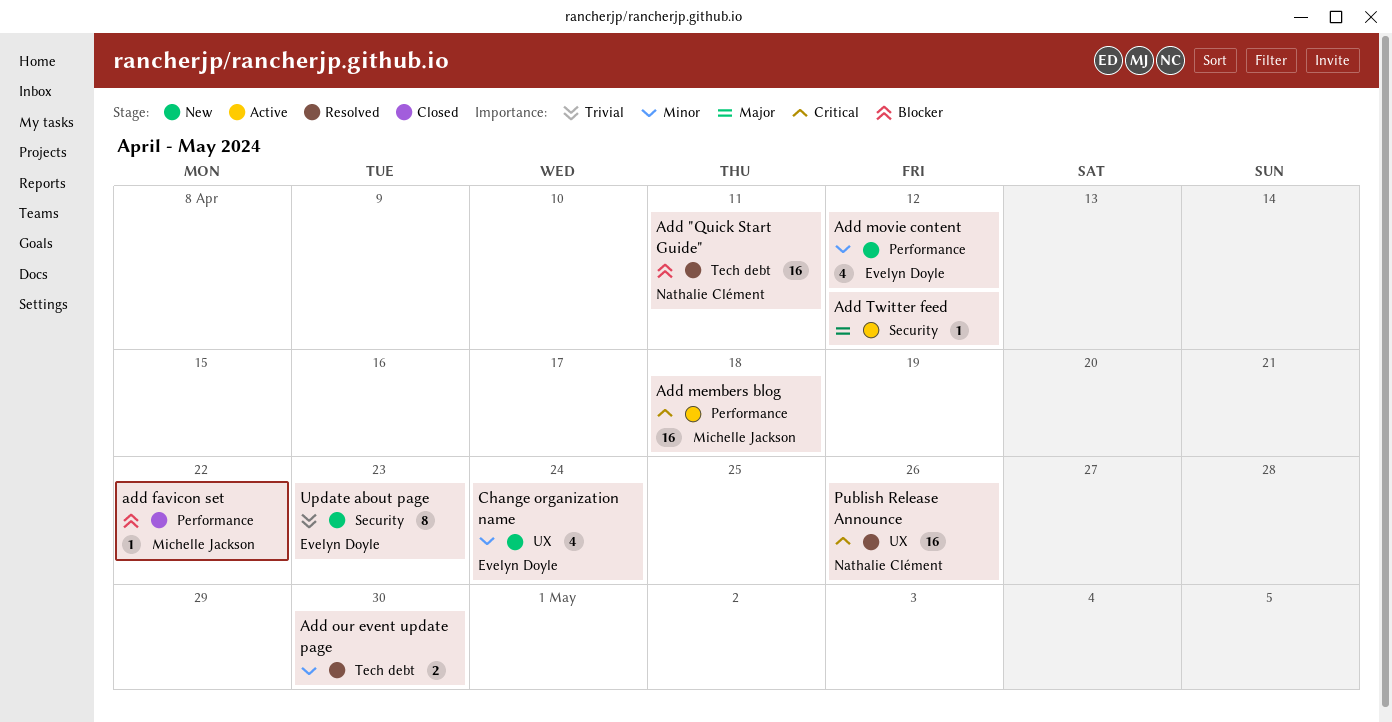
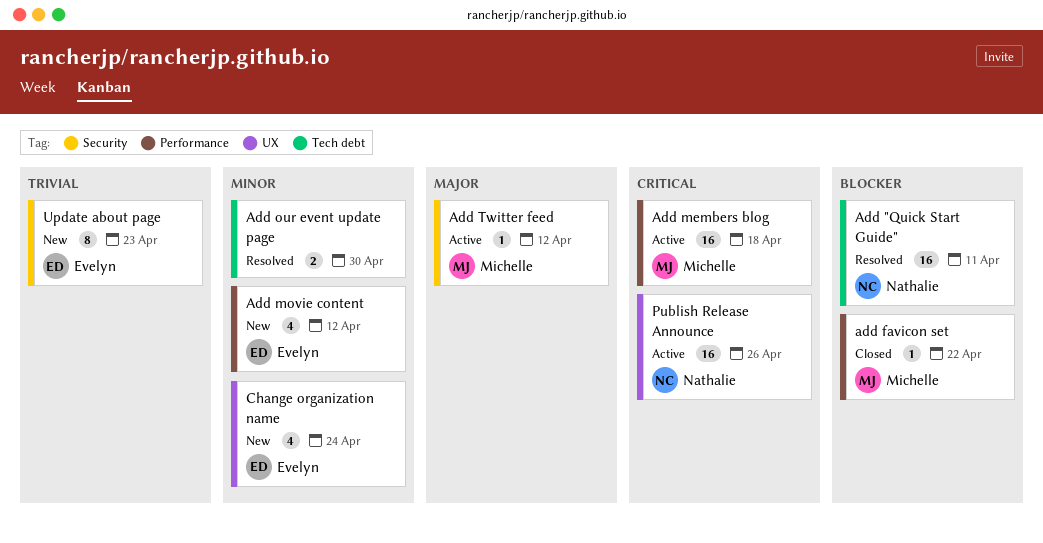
Add Twitter feed, owner: none -> Michelle Jackson
Publish Release Announce, status: Resolved -> Active

